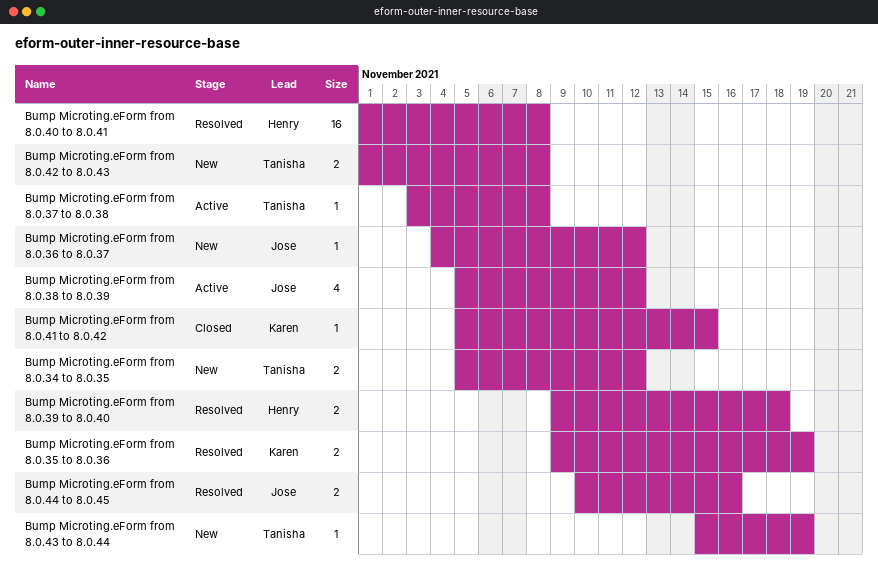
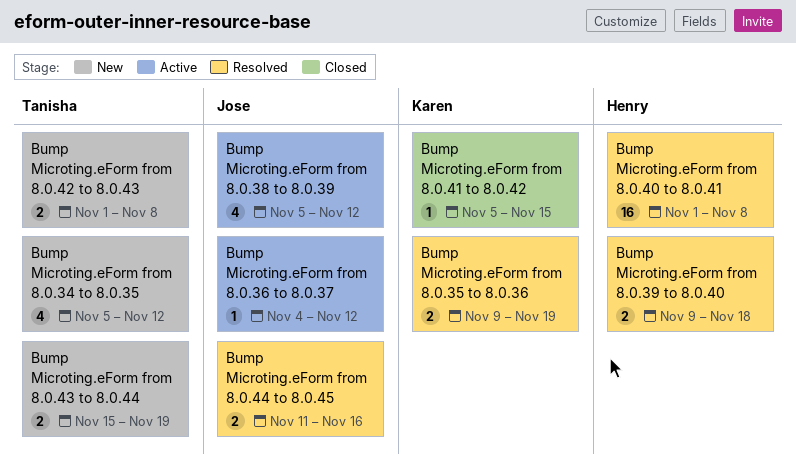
Bump Microting.eForm from 8.0.34 to 8.0.35, estimate: 2 -> 4
Bump Microting.eForm from 8.0.36 to 8.0.37, status: New -> Active
Bump Microting.eForm from 8.0.37 to 8.0.38: present -> none
Bump Microting.eForm from 8.0.43 to 8.0.44, estimate: 1 -> 2
Bump Microting.eForm from 8.0.44 to 8.0.45, start: Nov 10 -> Nov 11

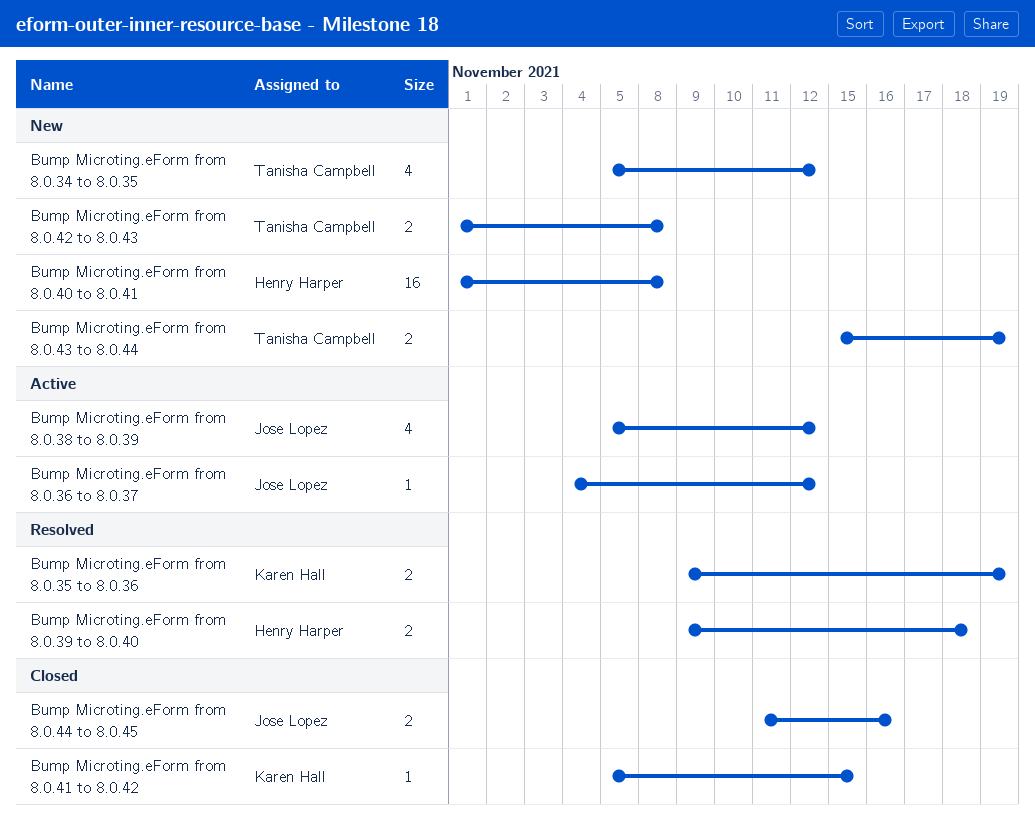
Bump Microting.eForm from 8.0.40 to 8.0.41, status: Resolved -> New
Bump Microting.eForm from 8.0.44 to 8.0.45, status: Resolved -> Closed

